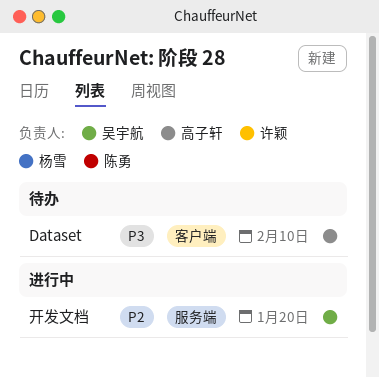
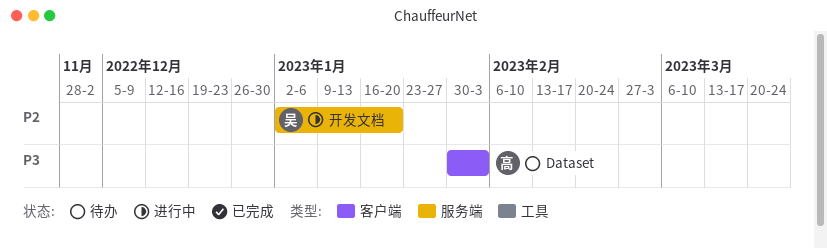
Dataset, due: Feb 10 -> Feb 3

